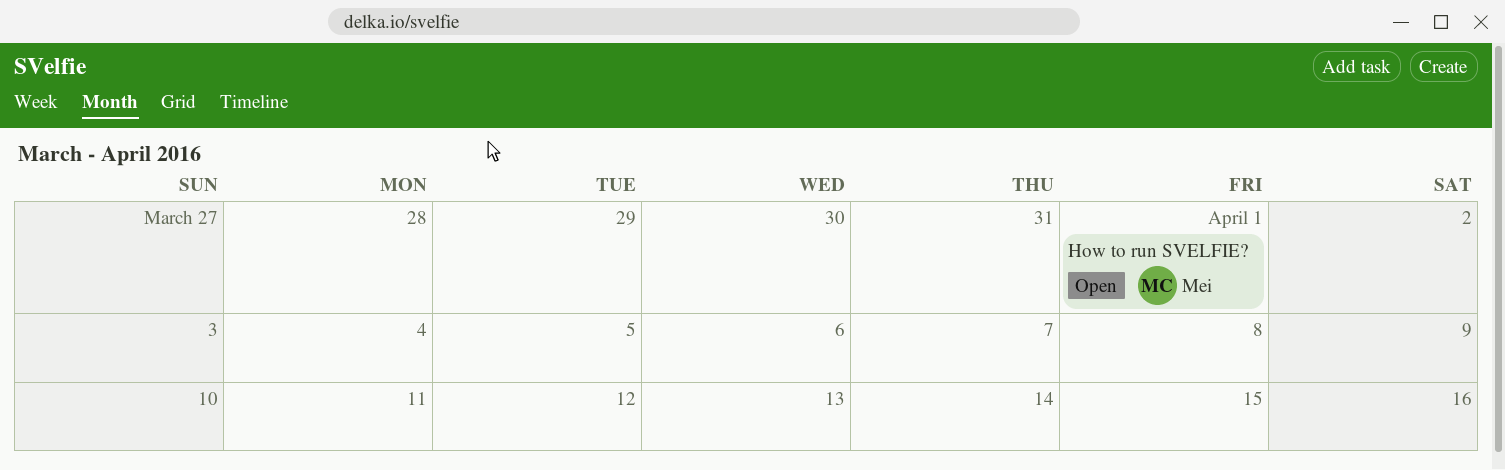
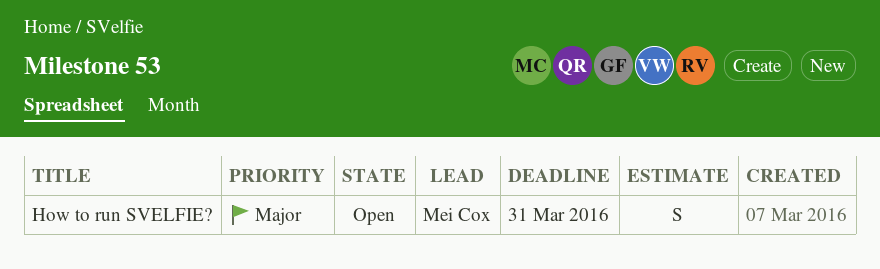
How to run SVELFIE?, due: Apr 1 -> Mar 31

